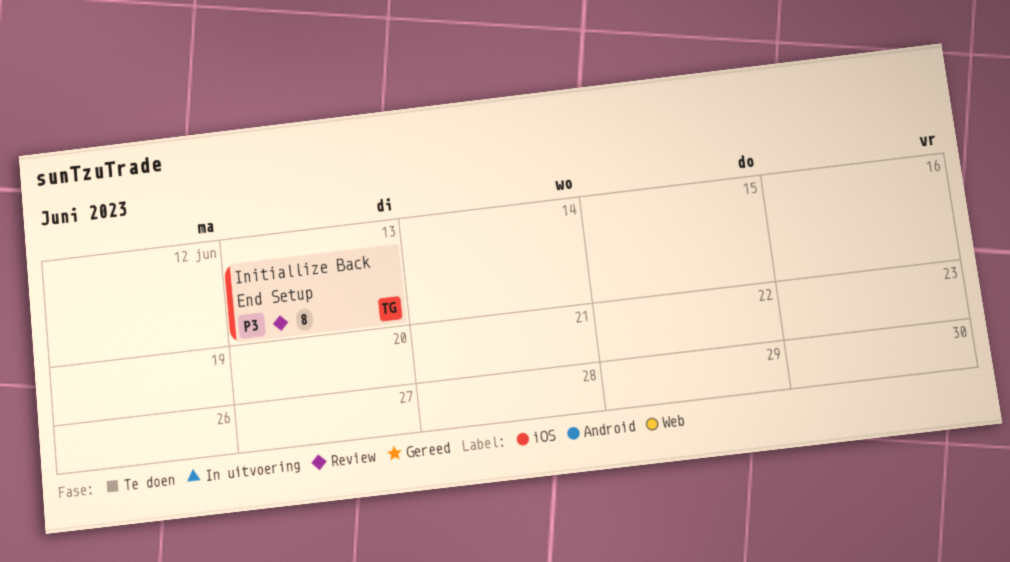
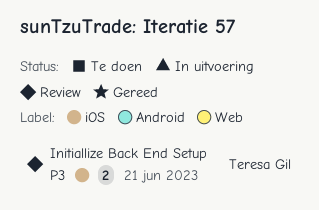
Initiallize Back End Setup, estimate: 8 -> 2
Initiallize Back End Setup, due: Jun 13 -> Jun 21

